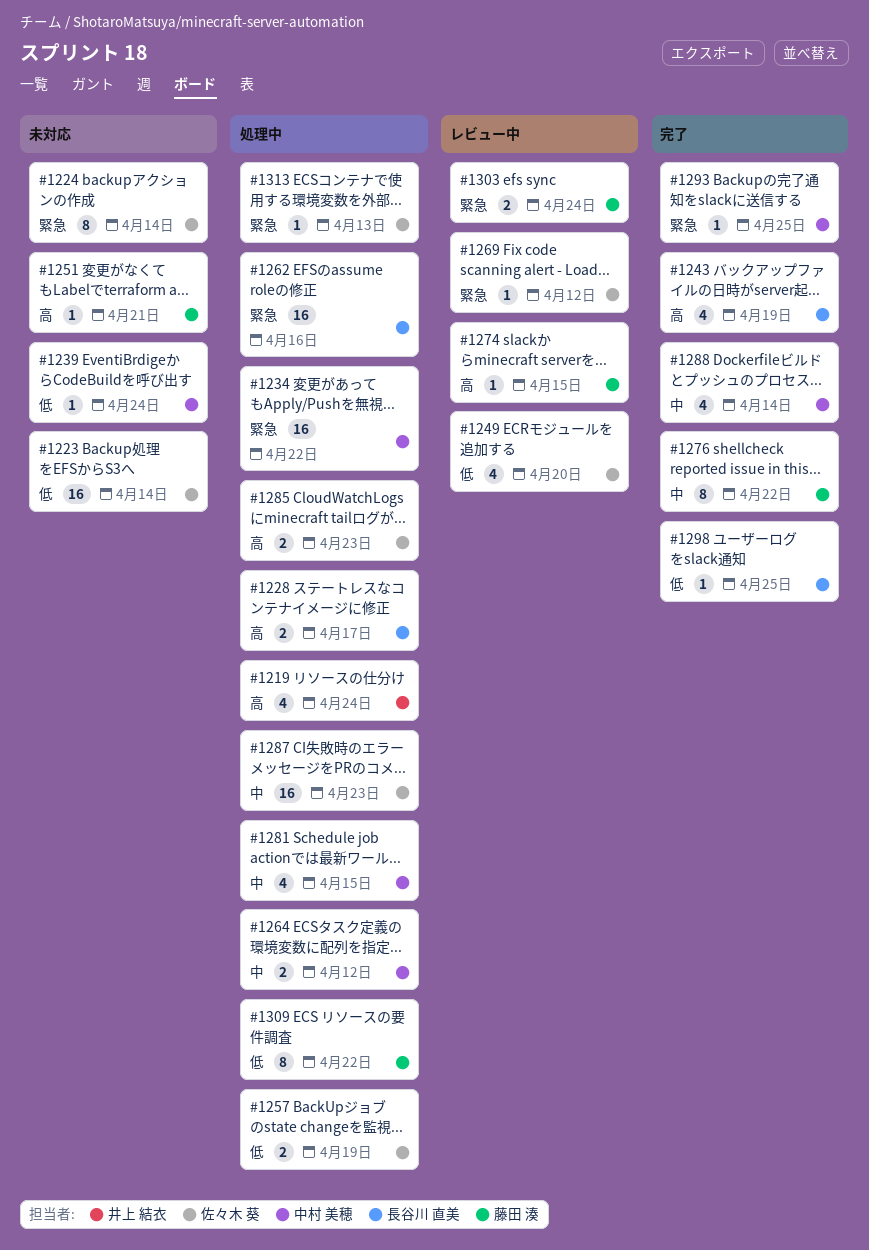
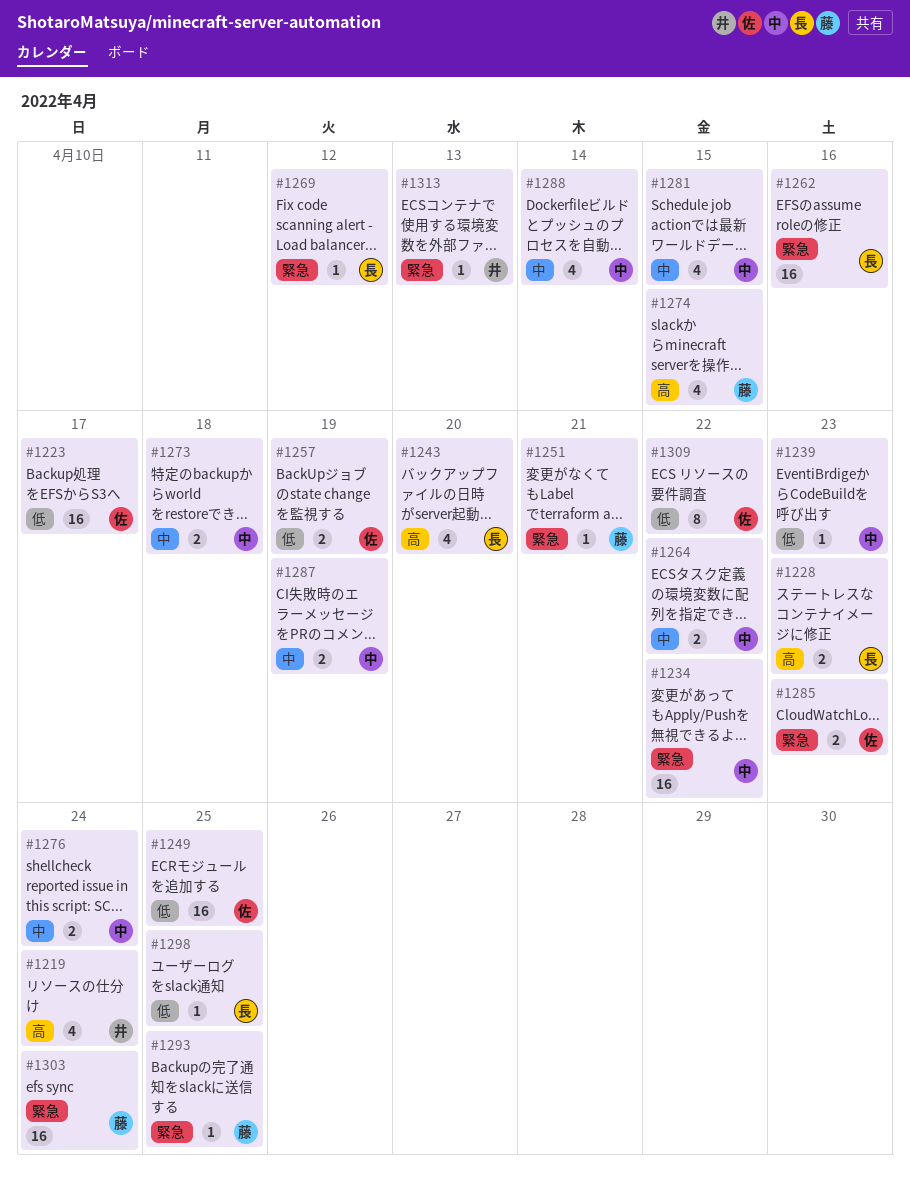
#1223, due: Apr 14 -> Apr 17
#1224: present -> none
#1228, due: Apr 17 -> Apr 23
#1239, due: Apr 24 -> Apr 23
#1243, due: Apr 19 -> Apr 20
#1249, estimate: 4 -> 16
#1249, due: Apr 20 -> Apr 25
#1251, priority: 高 -> 緊急
#1264, due: Apr 12 -> Apr 22
#1269, owner: 佐々木 葵 -> 長谷川 直美
#1273: none -> present
#1274, estimate: 1 -> 4
#1276, owner: 藤田 湊 -> 中村 美穂
#1276, estimate: 8 -> 2
#1276, due: Apr 22 -> Apr 24
#1285, priority: 高 -> 緊急
#1287, owner: 佐々木 葵 -> 中村 美穂
#1287, estimate: 16 -> 2
#1287, due: Apr 23 -> Apr 19
#1293, owner: 中村 美穂 -> 藤田 湊
#1303, estimate: 2 -> 16
#1309, owner: 藤田 湊 -> 佐々木 葵
#1313, owner: 佐々木 葵 -> 井上 結衣

